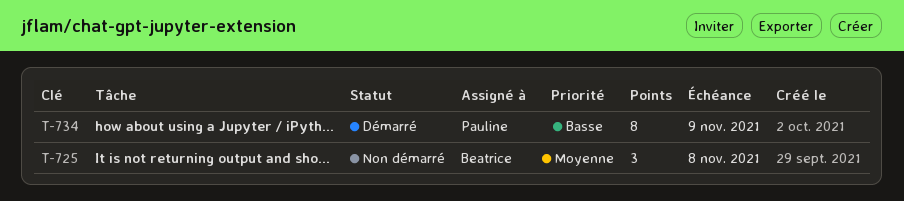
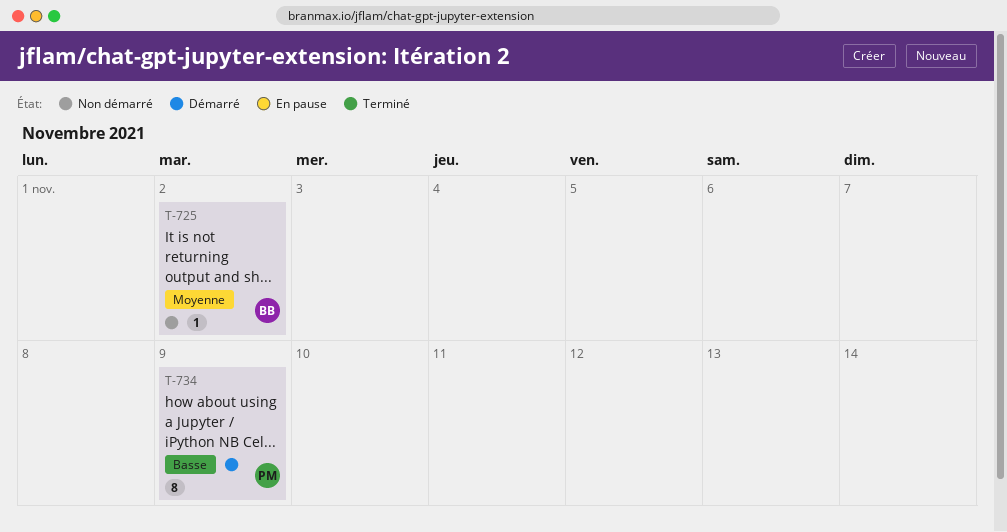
T-725, estimate: 3 -> 1
T-725, due: Nov 8 -> Nov 2

